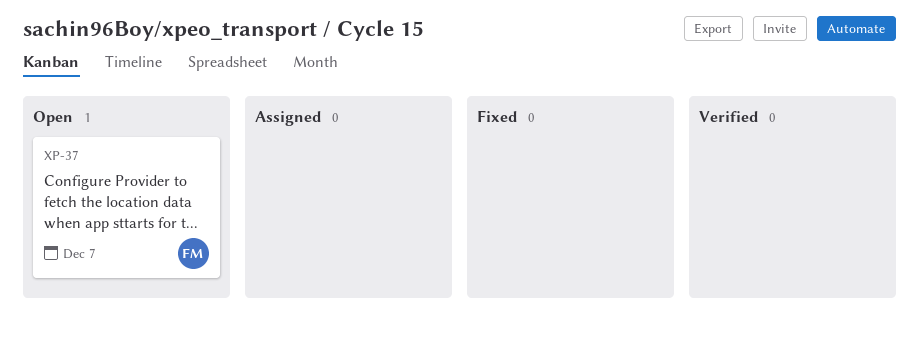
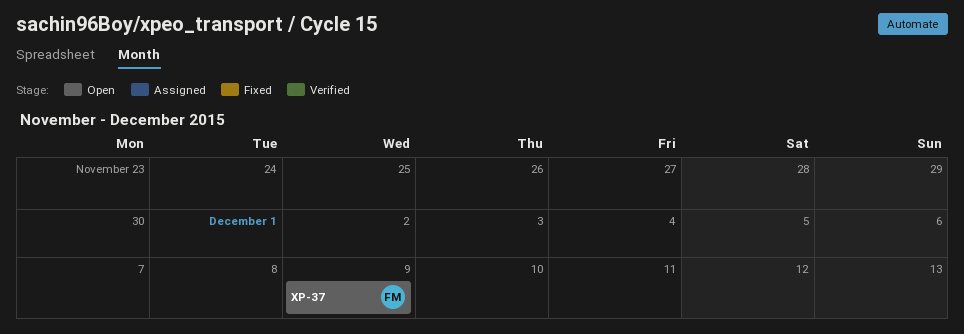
XP-37, due: Dec 7 -> Dec 9

